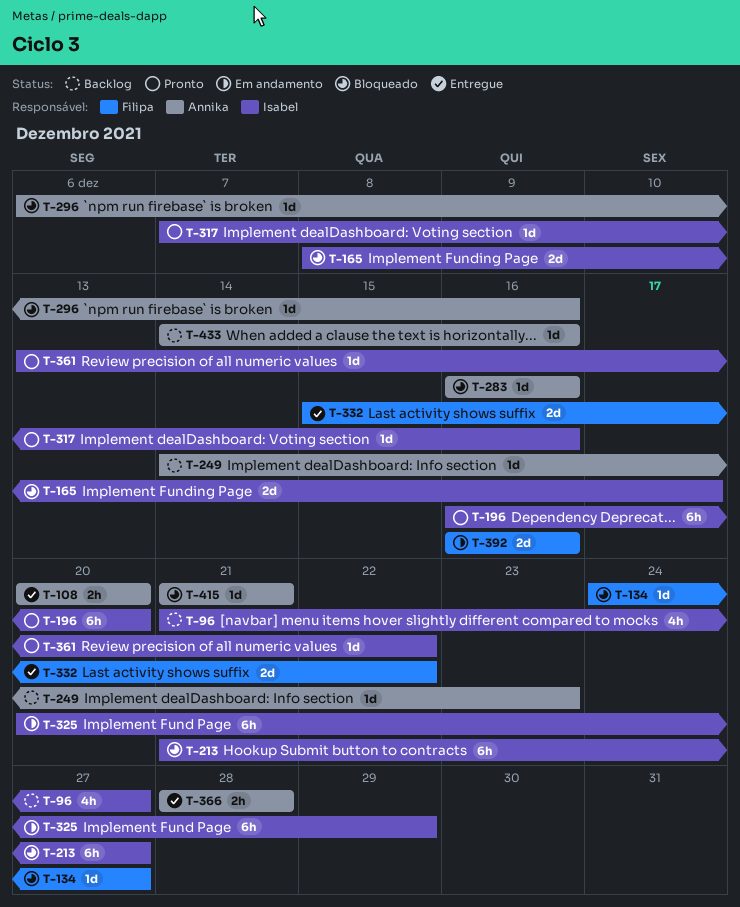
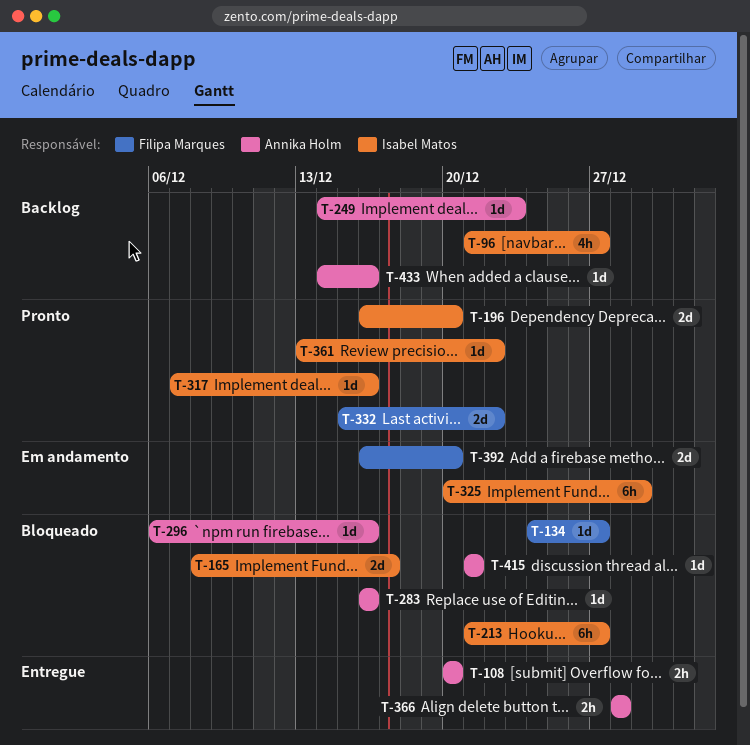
T-196, estimate: 6h -> 2d
T-332, status: Entregue -> Pronto
T-392, due: Dec 16 -> Dec 20

